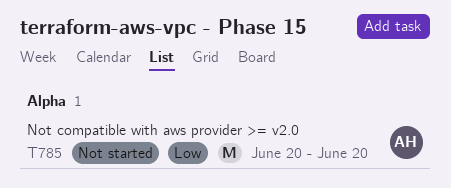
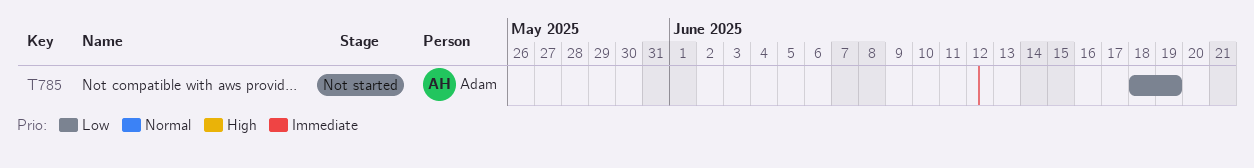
T785, start: Jun 20 -> Jun 18
T785, due: Jun 20 -> Jun 19

